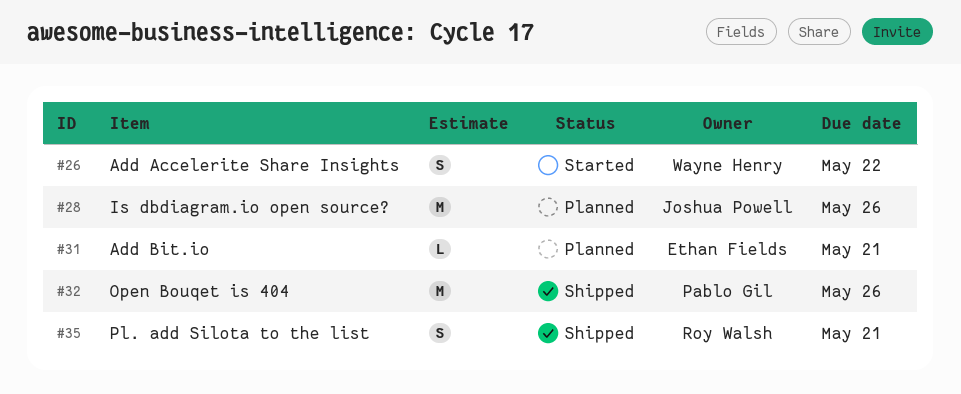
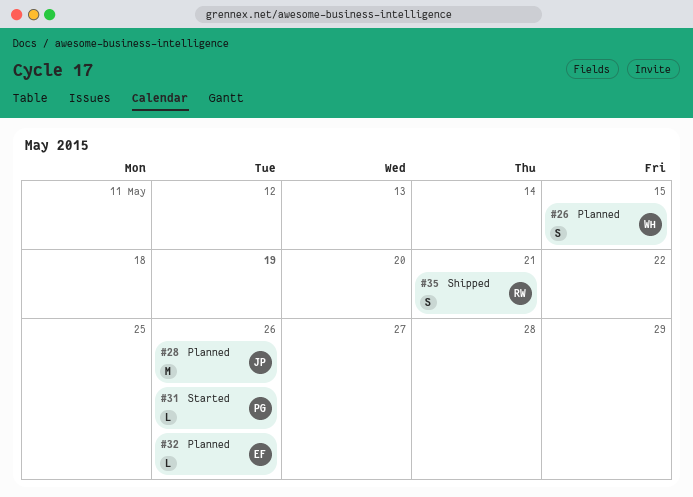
#26, status: Started -> Planned
#26, due: May 22 -> May 15
#31, status: Planned -> Started
#31, owner: Ethan Fields -> Pablo Gil
#31, due: May 21 -> May 26
#32, status: Shipped -> Planned
#32, owner: Pablo Gil -> Ethan Fields
#32, estimate: M -> L

